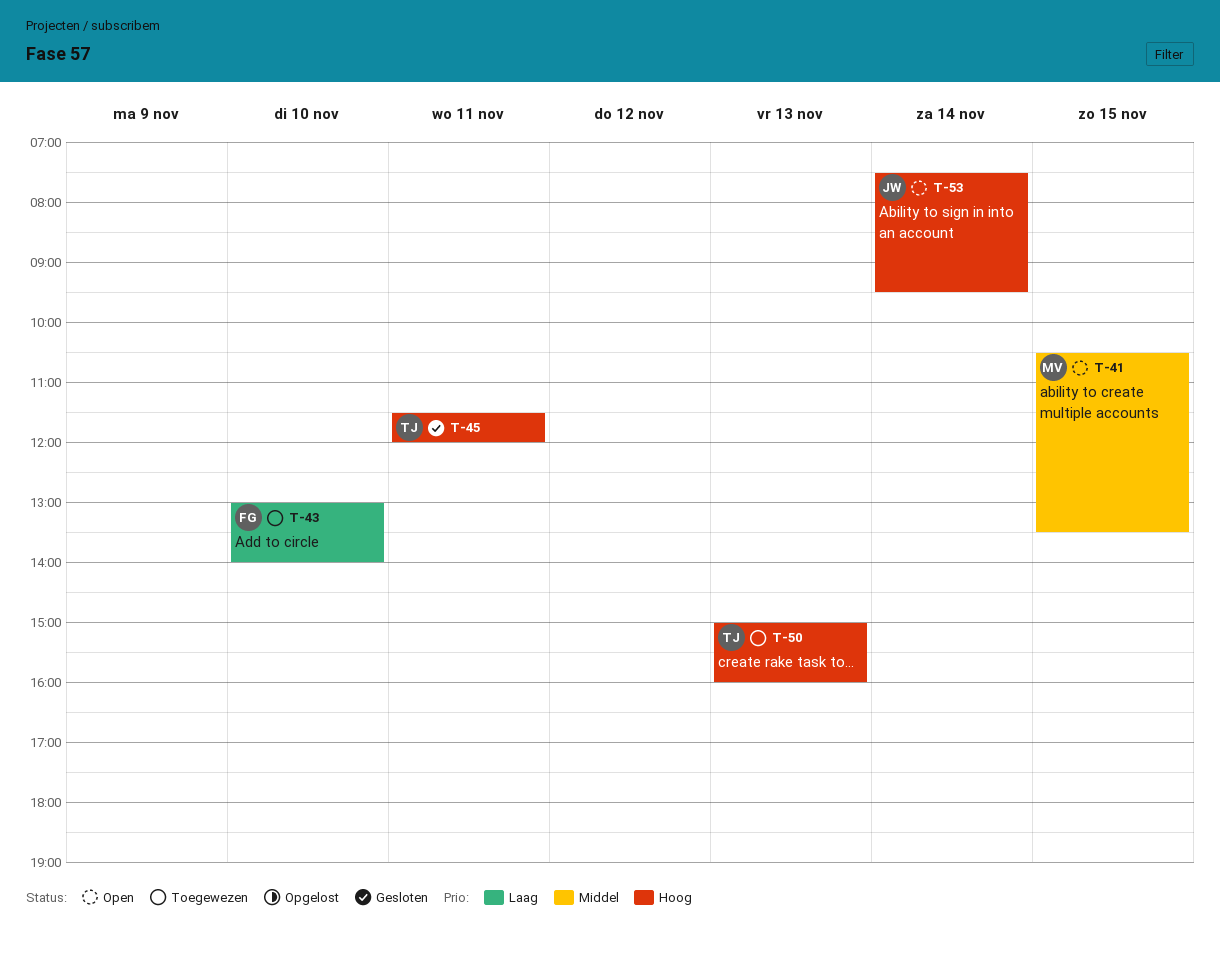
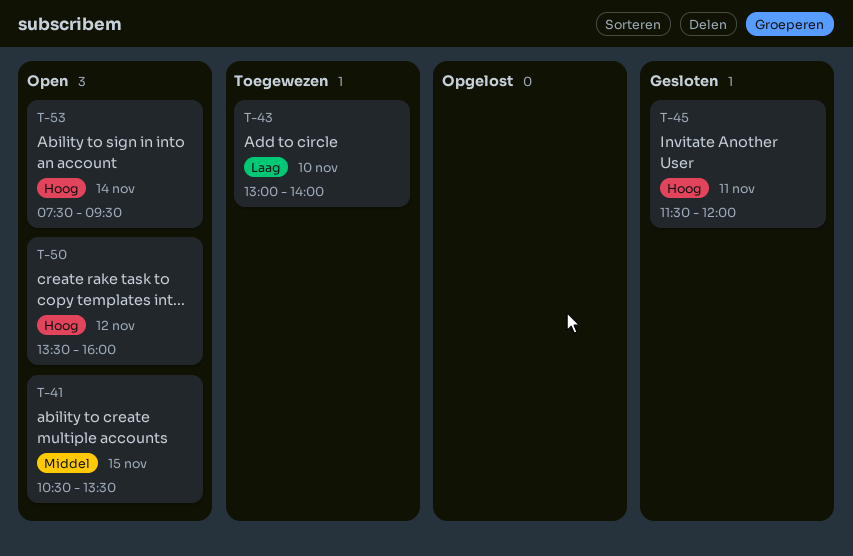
T-50, status: Toegewezen -> Open
T-50, day: Nov 13 -> Nov 12
T-50, begins: 15:00 -> 13:30

